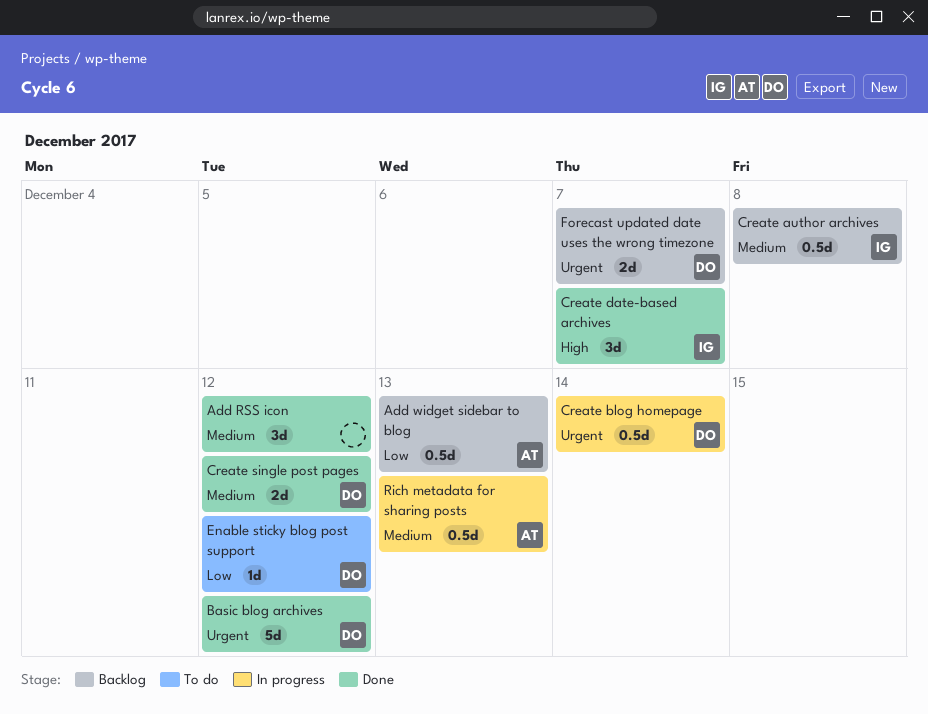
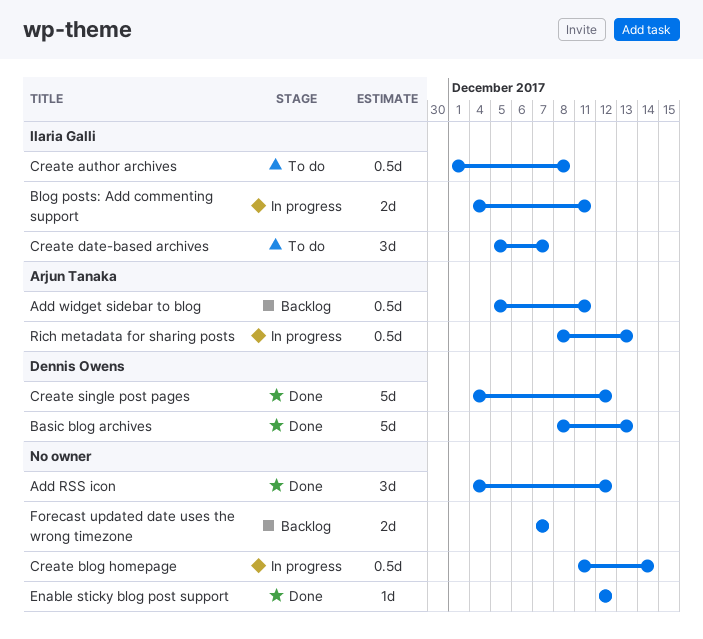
Add widget sidebar to blog, due: Dec 13 -> Dec 11
Basic blog archives, due: Dec 12 -> Dec 13
Blog posts: Add commenting support: none -> present
Create author archives, status: Backlog -> To do
Create blog homepage, owner: Dennis Owens -> none
Create date-based archives, status: Done -> To do
Create single post pages, estimate: 2d -> 5d
Enable sticky blog post support, status: To do -> Done
Enable sticky blog post support, owner: Dennis Owens -> none
Forecast updated date uses the wrong timezone, owner: Dennis Owens -> none

